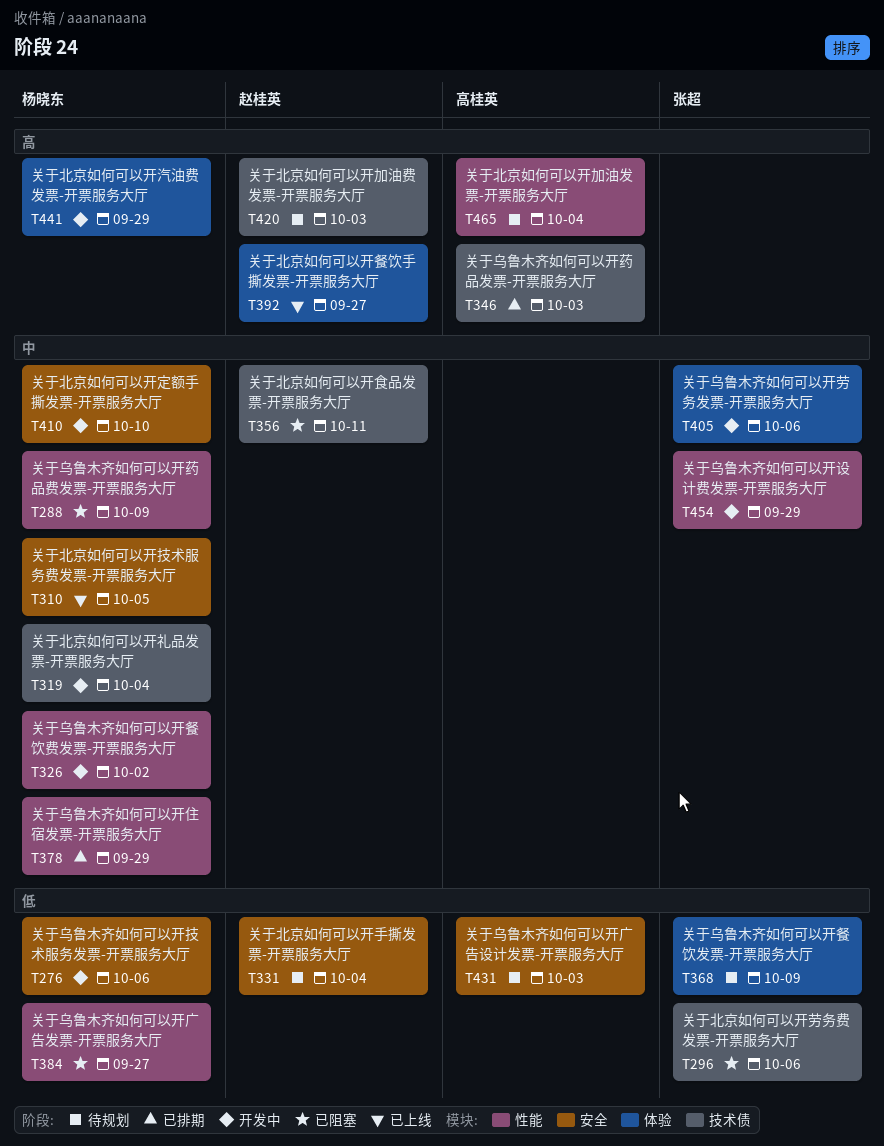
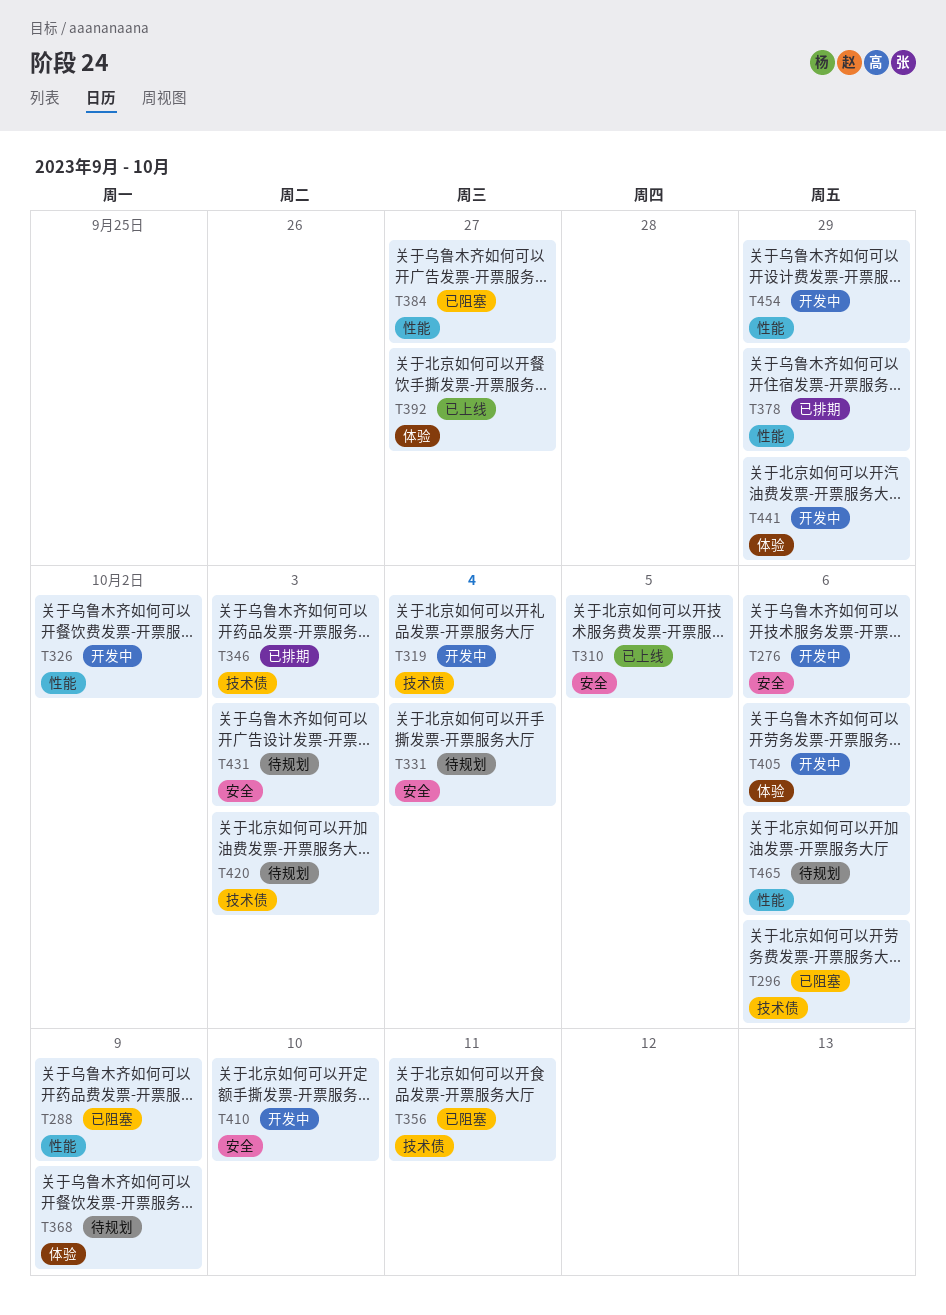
T465, due: Oct 4 -> Oct 6

